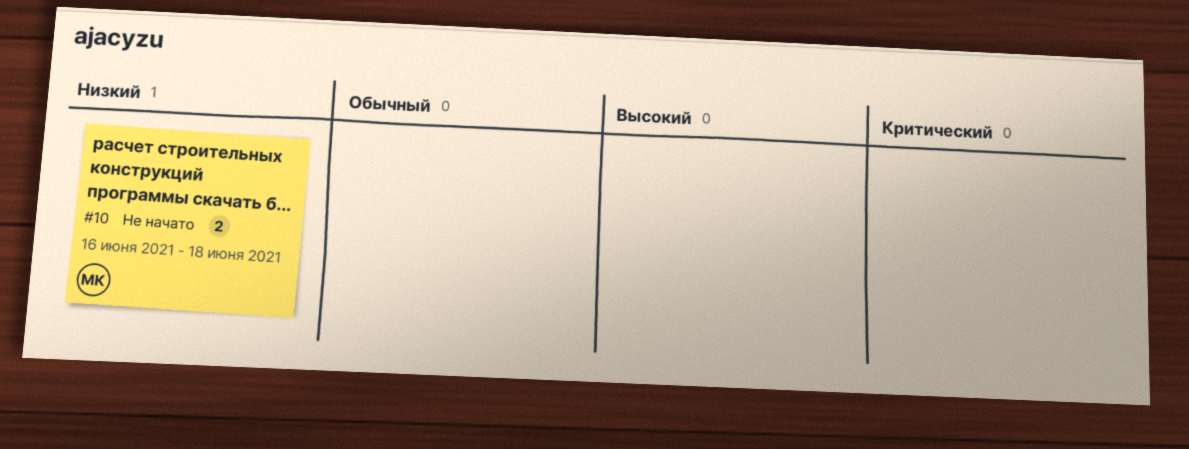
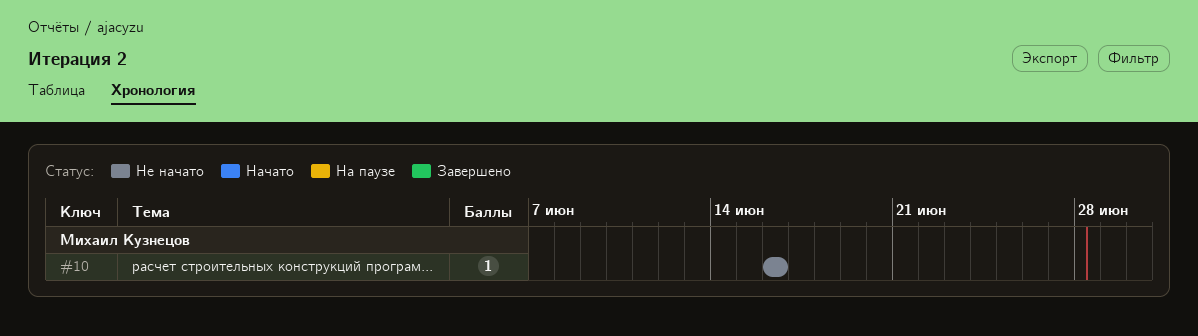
#10, estimate: 2 -> 1
#10, due: Jun 18 -> Jun 16

